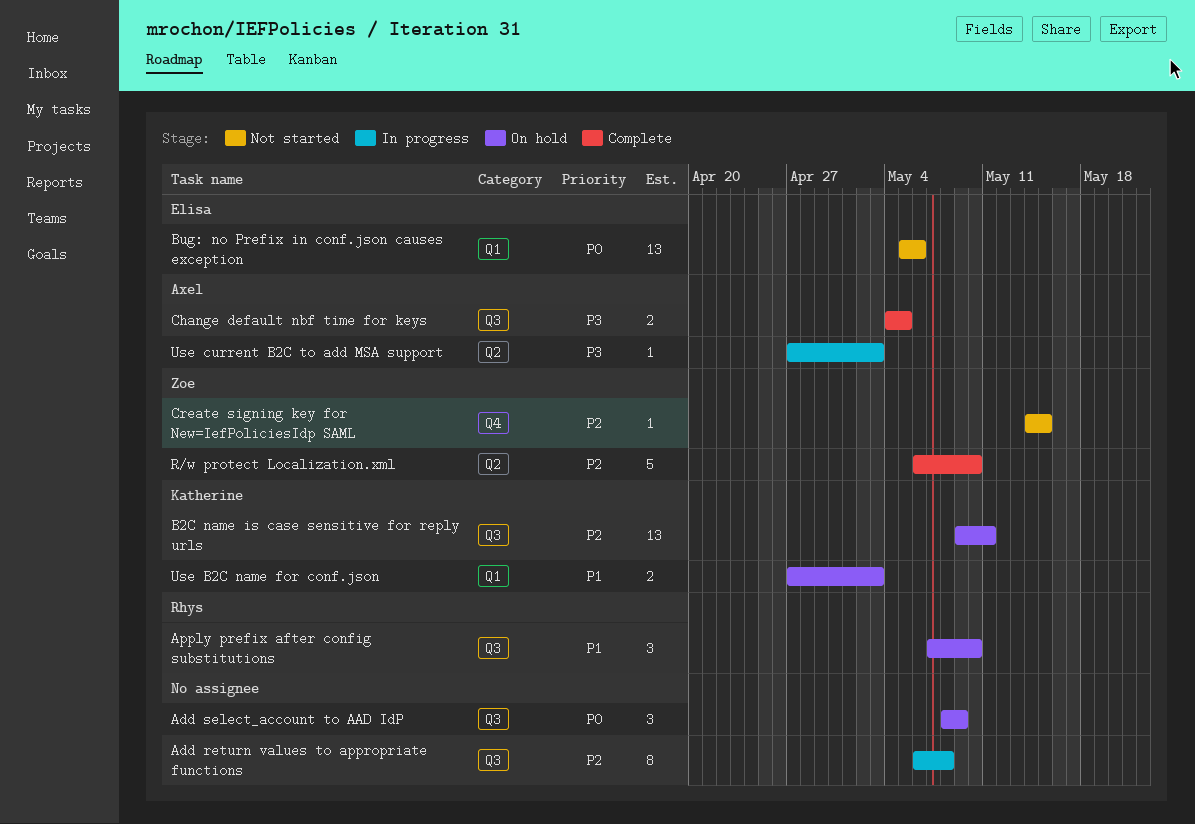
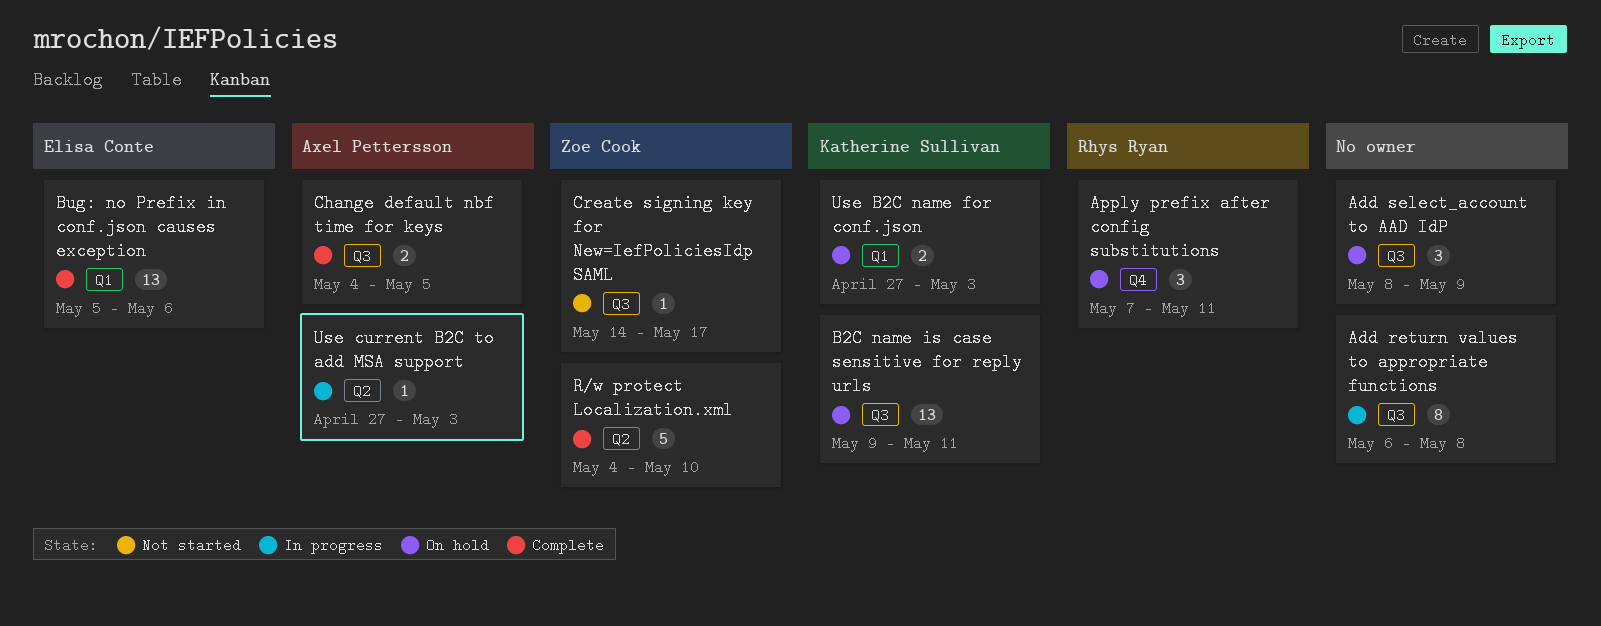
Apply prefix after config substitutions, label: Q3 -> Q4
Apply prefix after config substitutions, due: May 10 -> May 11
Bug: no Prefix in conf.json causes exception, status: Not started -> Complete
Create signing key for New=IefPoliciesIdp SAML, label: Q4 -> Q3
Create signing key for New=IefPoliciesIdp SAML, due: May 15 -> May 17
R/w protect Localization.xml, start: May 6 -> May 4

